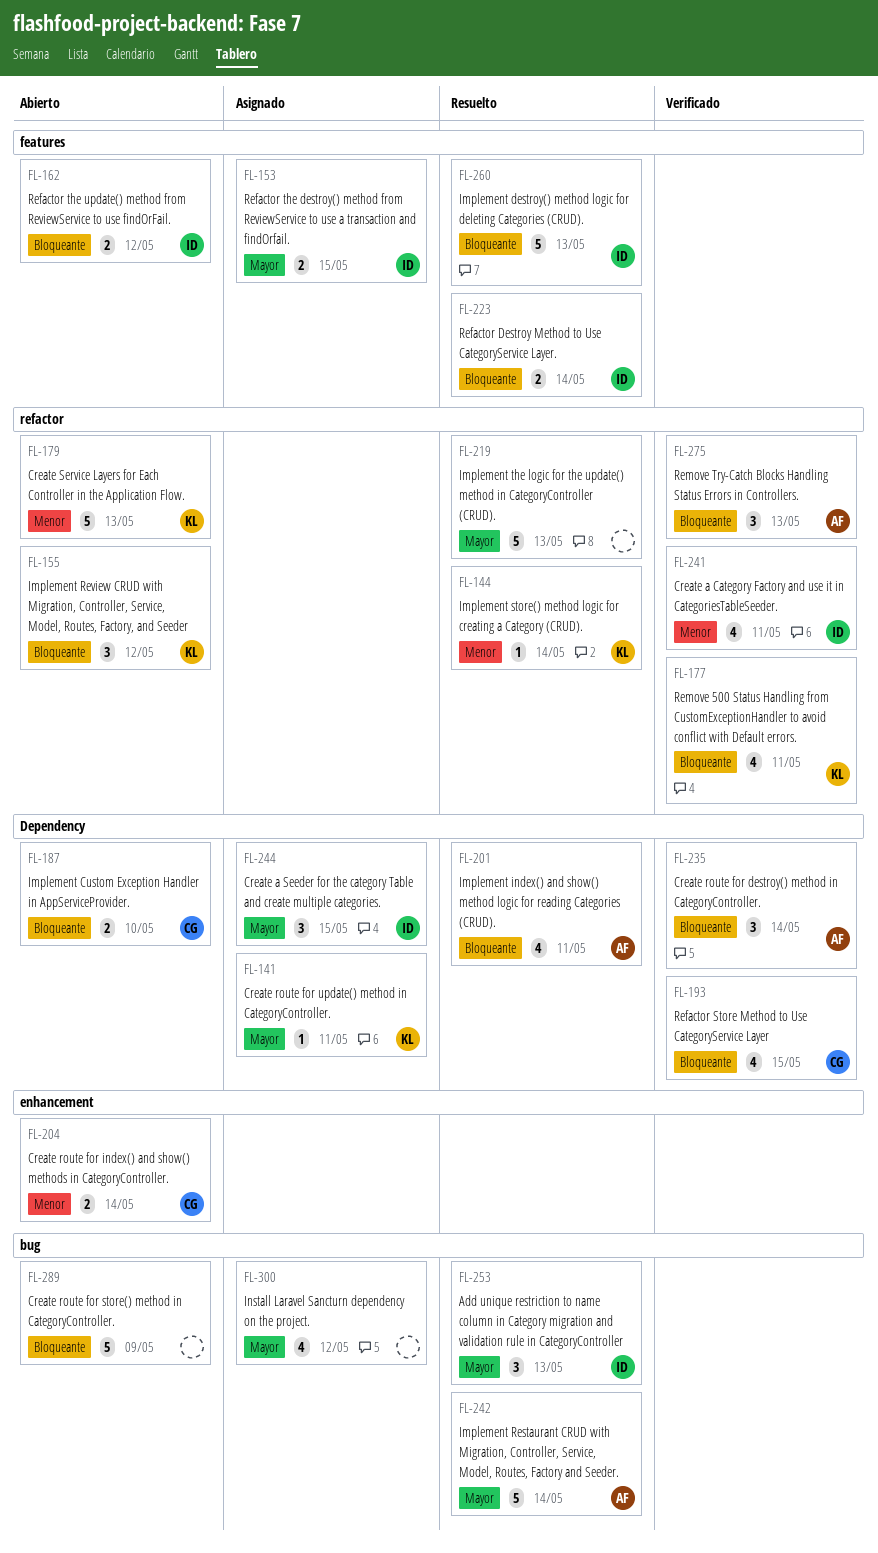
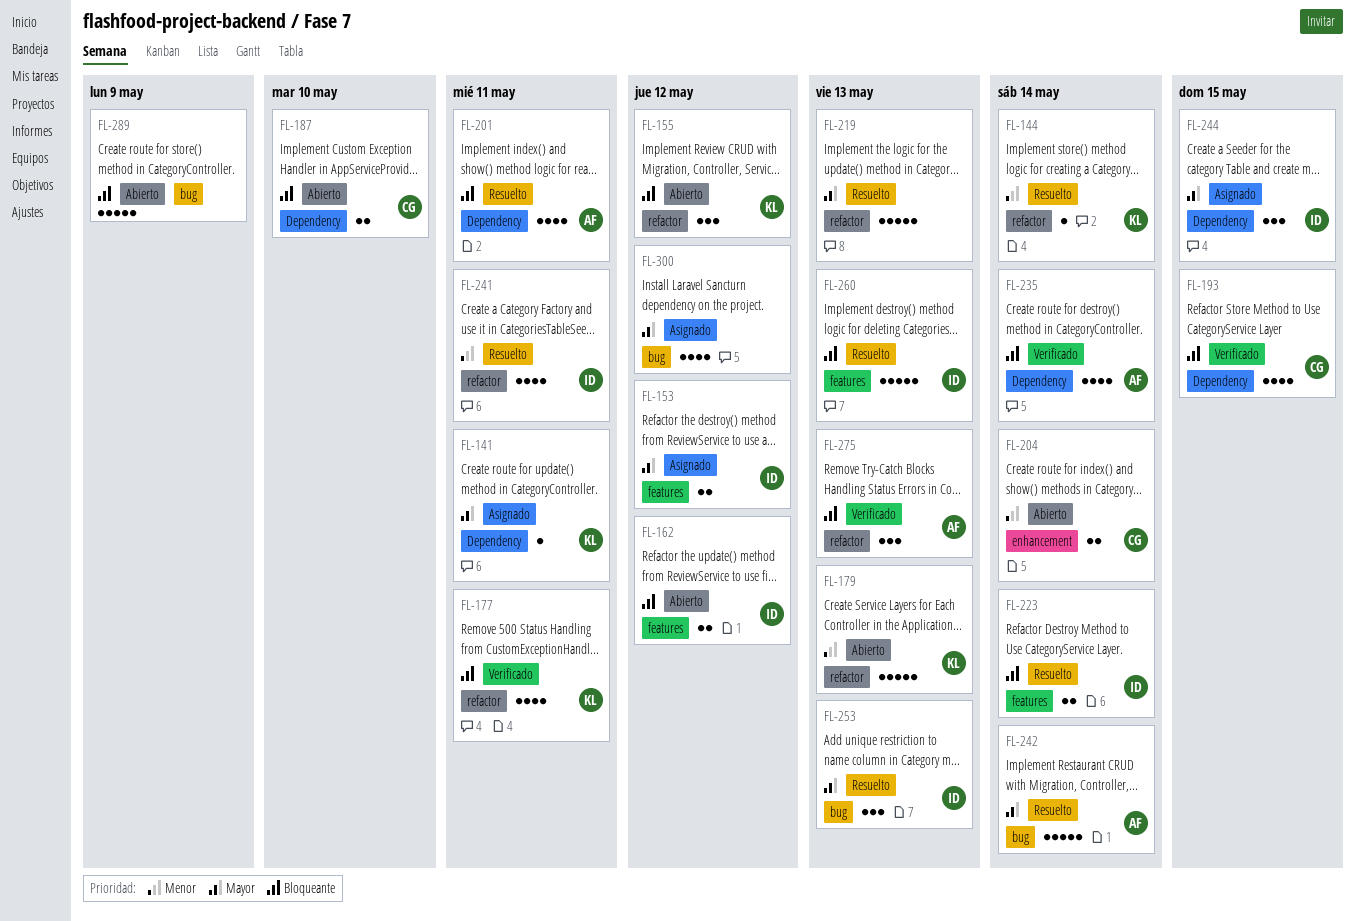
FL-153, due: May 15 -> May 12
FL-235, estimate: 3 -> 4
FL-241, status: Verificado -> Resuelto

